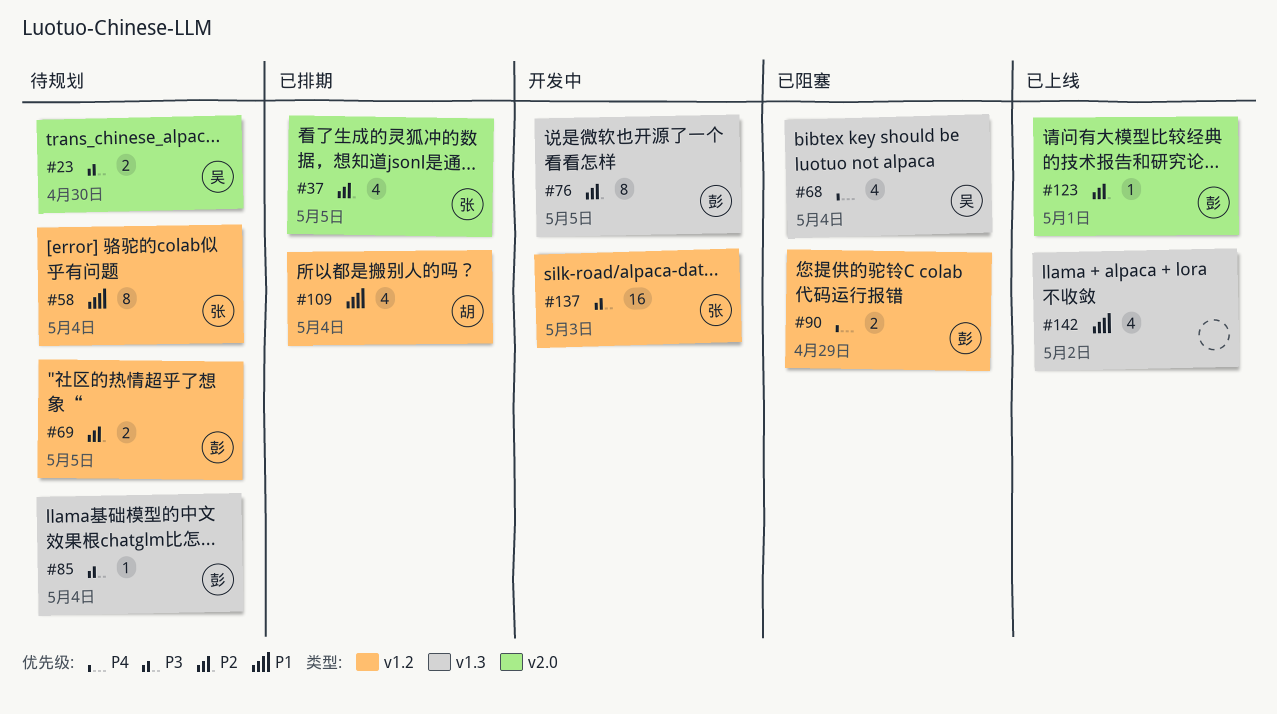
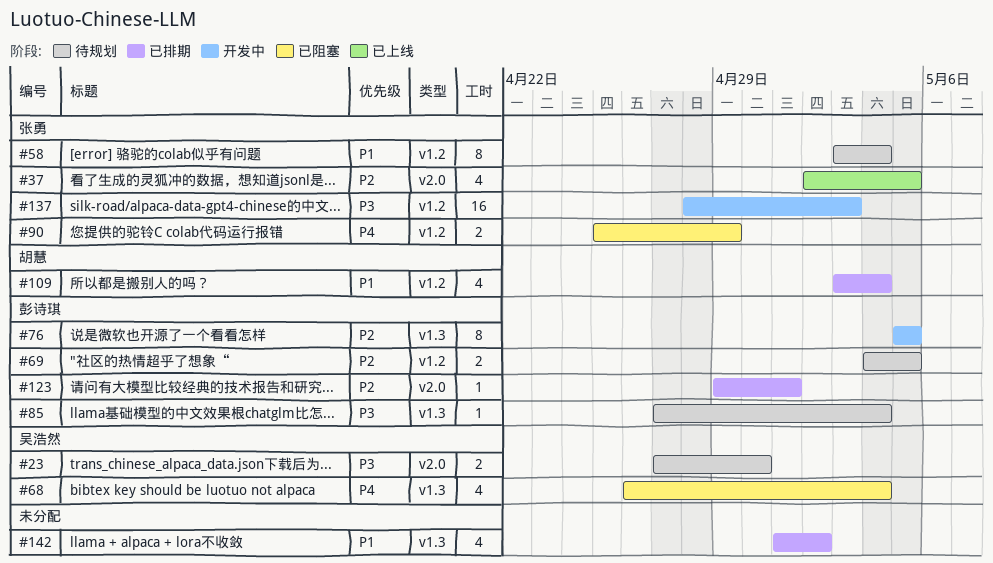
#37, status: 已排期 -> 已上线
#90, owner: 彭诗琪 -> 张勇
#123, status: 已上线 -> 已排期
#142, status: 已上线 -> 已排期

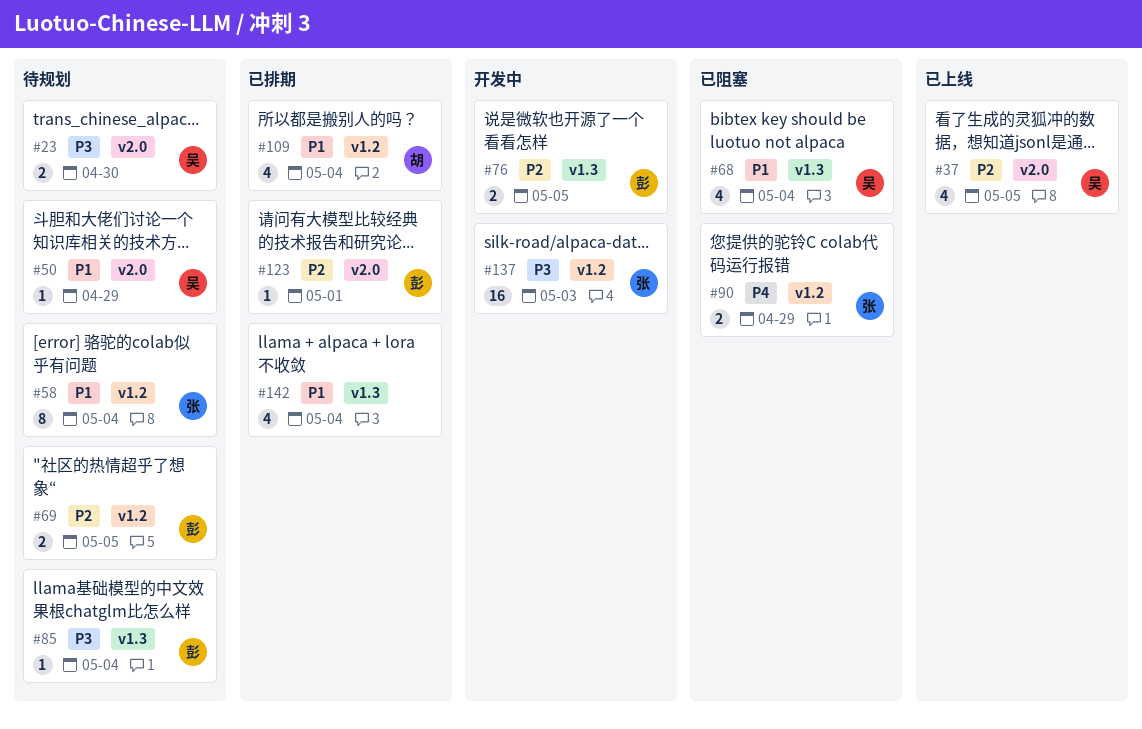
#37, owner: 张勇 -> 吴浩然
#50: none -> present
#68, priority: P4 -> P1
#76, estimate: 8 -> 2
#142, due: May 2 -> May 4

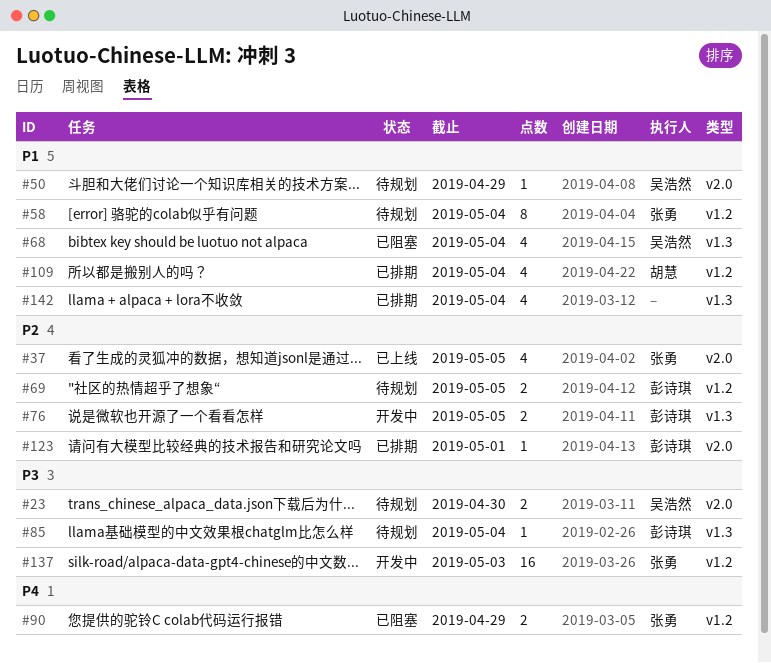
#37, owner: 吴浩然 -> 张勇

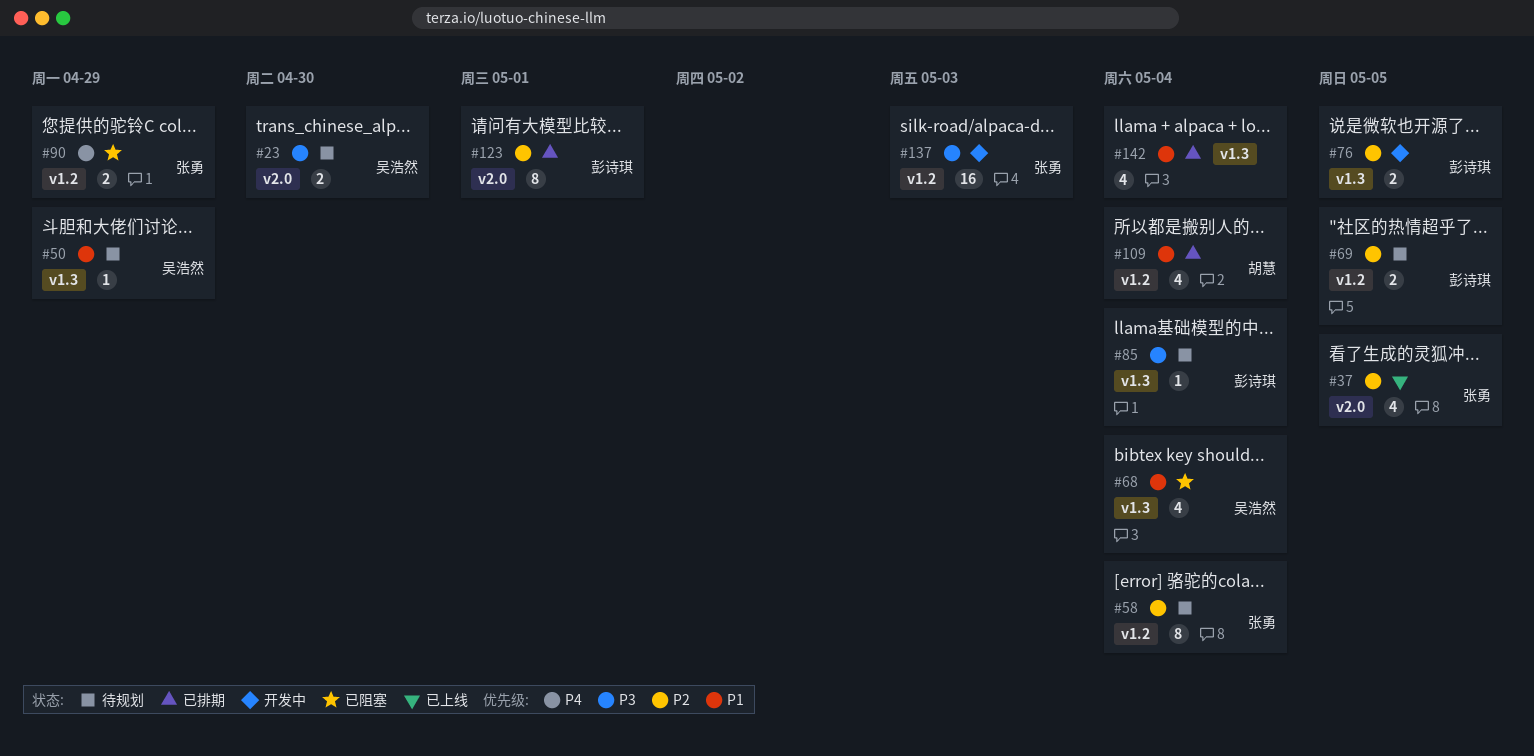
#50, label: v2.0 -> v1.3
#58, priority: P1 -> P2
#123, estimate: 1 -> 8

